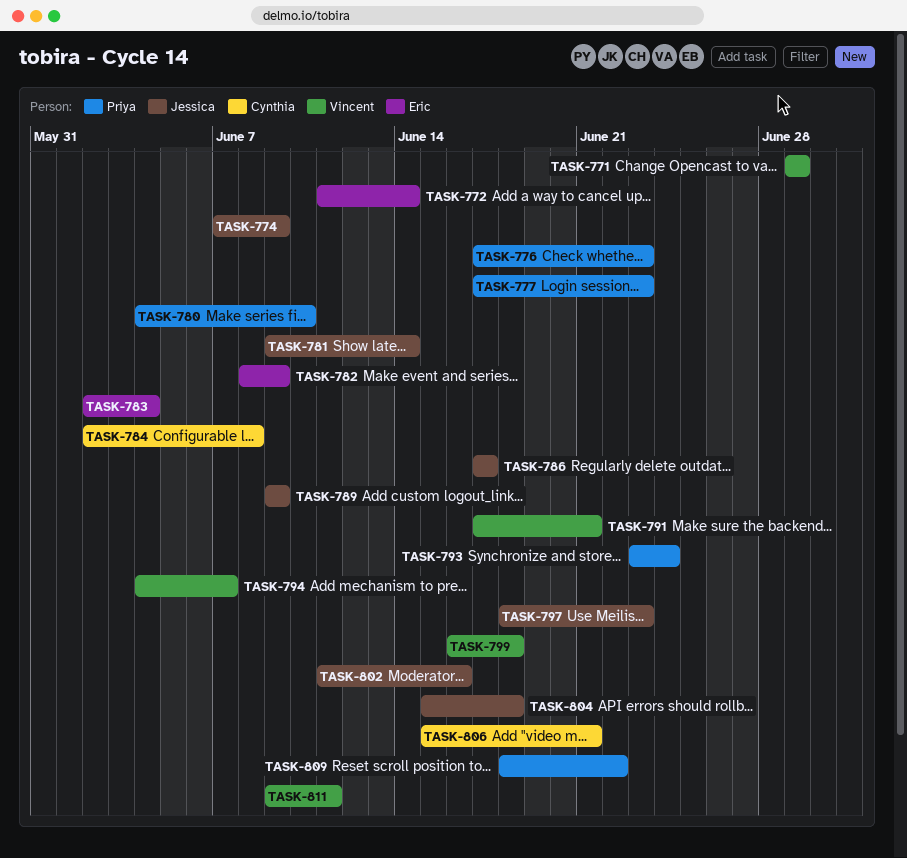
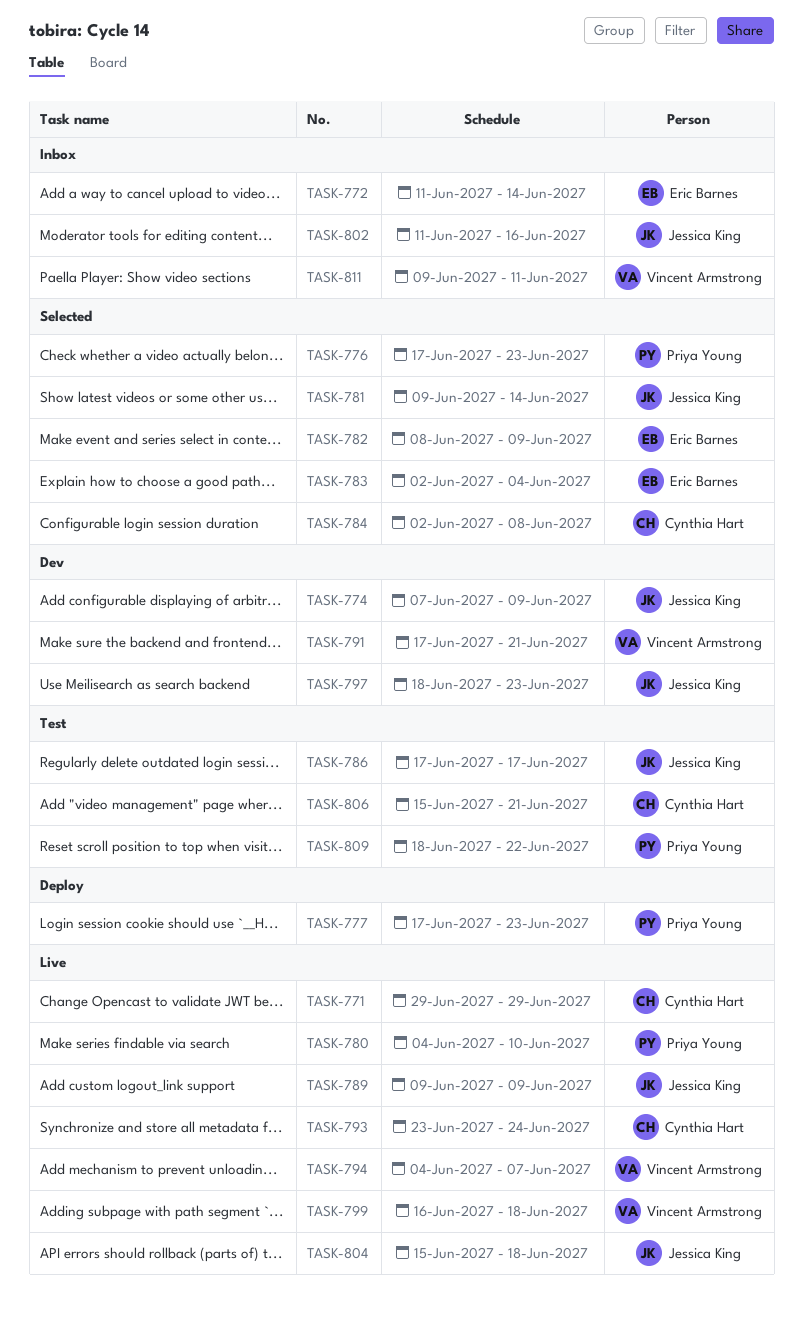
TASK-771, owner: Vincent Armstrong -> Cynthia Hart
TASK-793, owner: Priya Young -> Cynthia Hart

